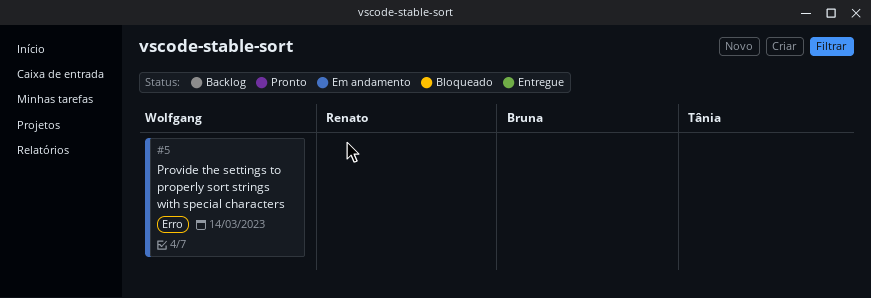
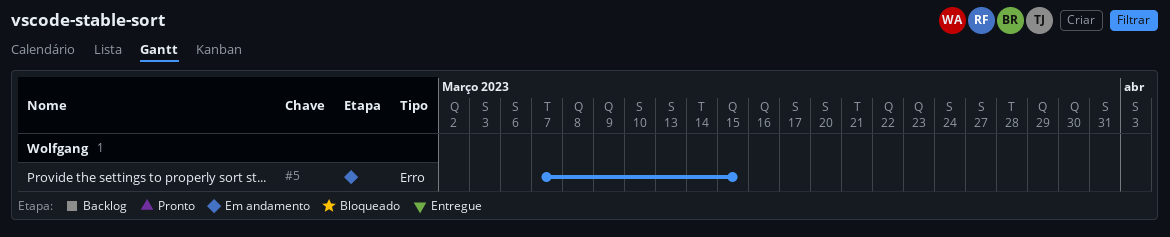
#5, due: Mar 14 -> Mar 15

